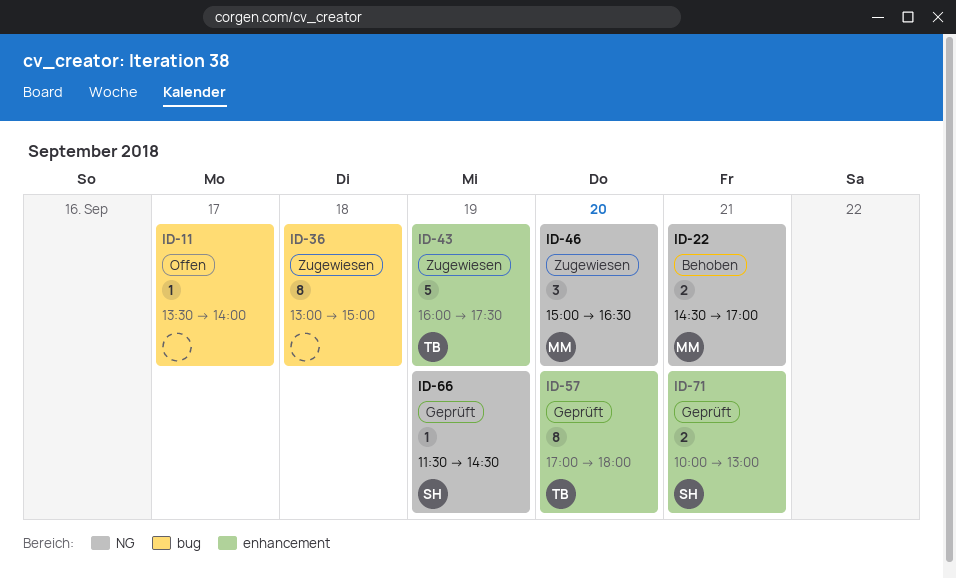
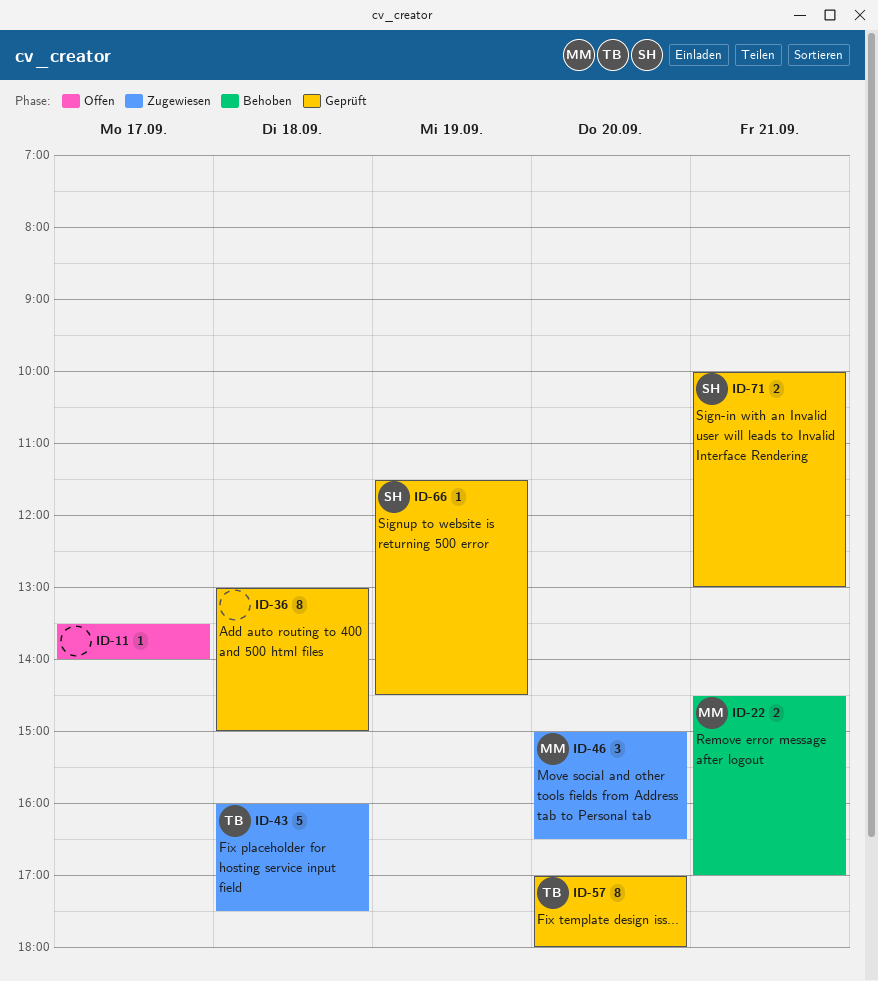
ID-36, status: Zugewiesen -> Geprüft
ID-43, day: Sep 19 -> Sep 18

